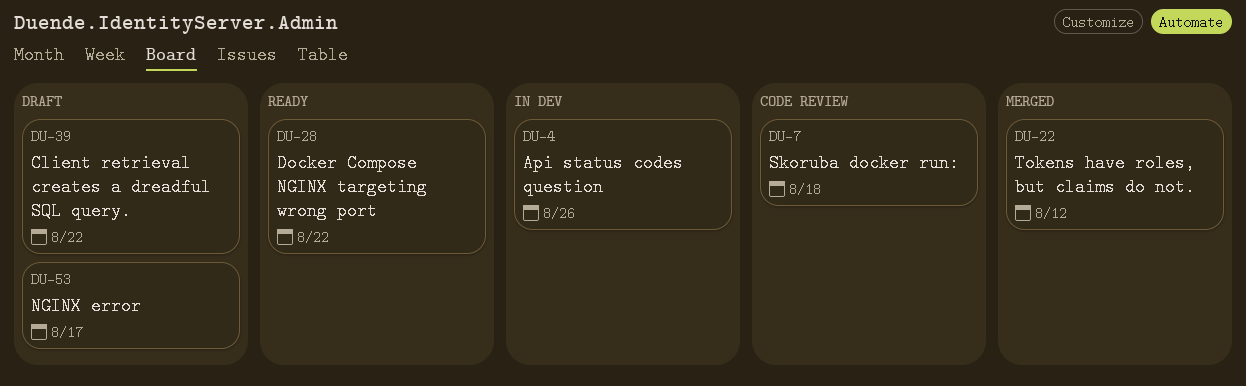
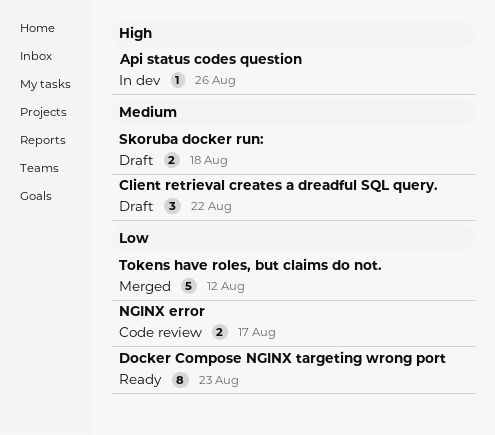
Docker Compose NGINX targeting wrong port, due: Aug 22 -> Aug 23
NGINX error, status: Draft -> Code review
Skoruba docker run:, status: Code review -> Draft

